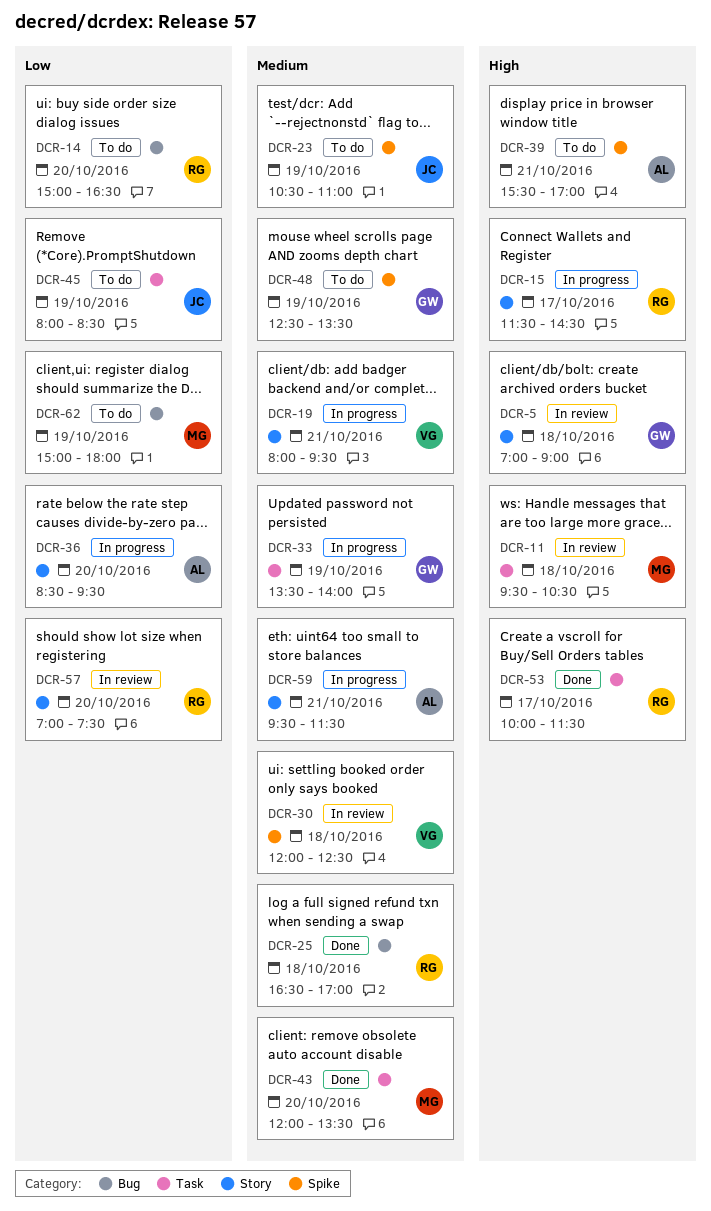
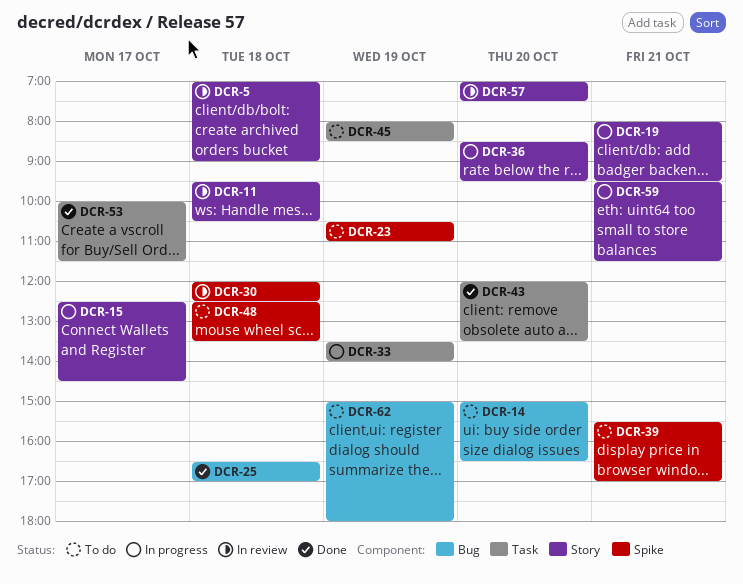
DCR-11, label: Task -> Story
DCR-15, begins: 11:30 -> 12:30
DCR-48, day: Oct 19 -> Oct 18

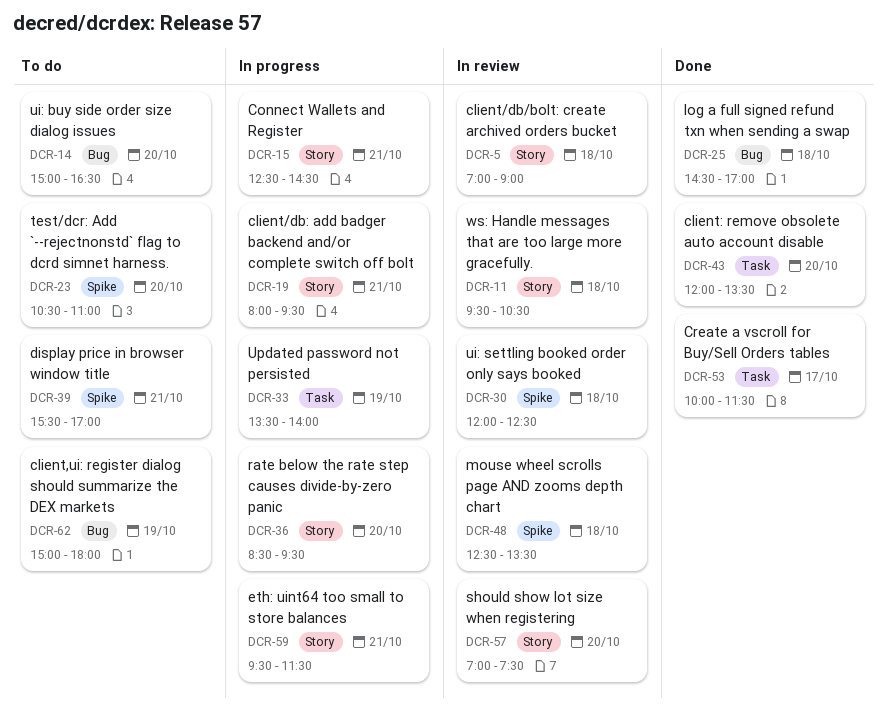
DCR-15, day: Oct 17 -> Oct 21
DCR-23, day: Oct 19 -> Oct 20
DCR-25, begins: 16:30 -> 14:30
DCR-45: present -> none
DCR-48, status: To do -> In review

